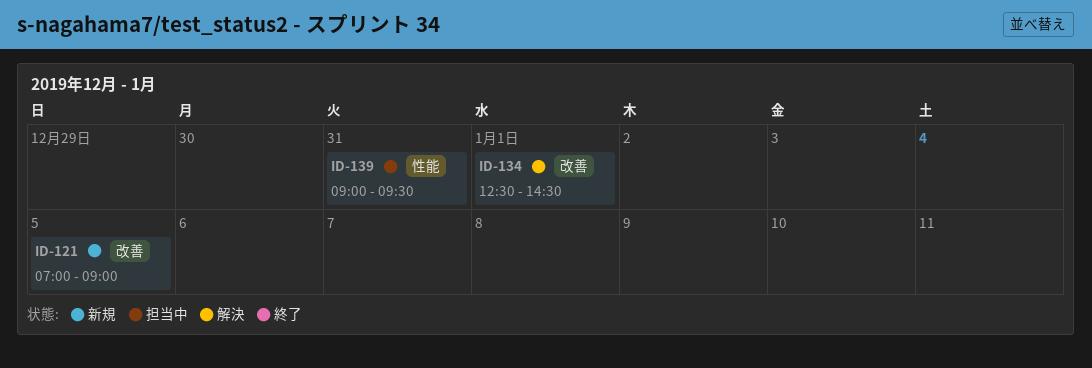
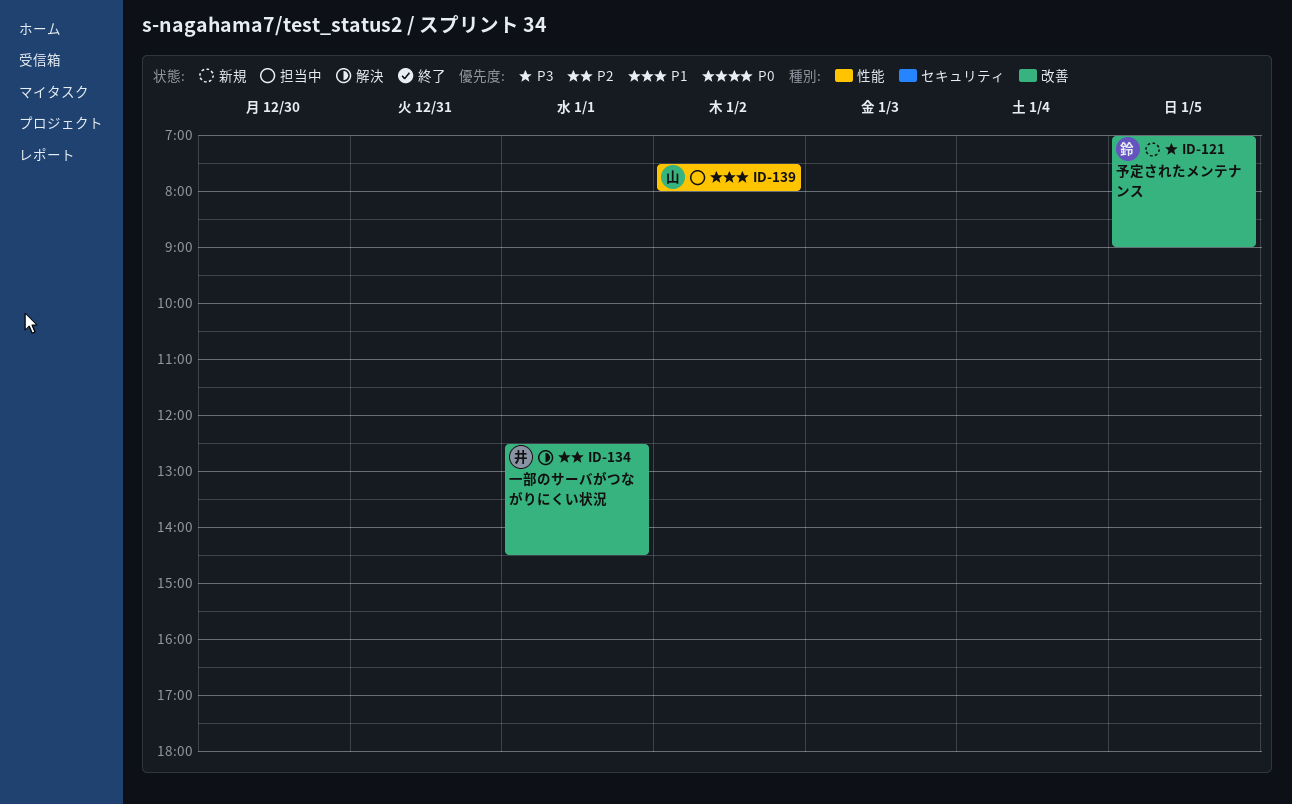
ID-139, day: Dec 31 -> Jan 2
ID-139, begins: 09:00 -> 07:30
ID-139, ends: 09:30 -> 08:00

